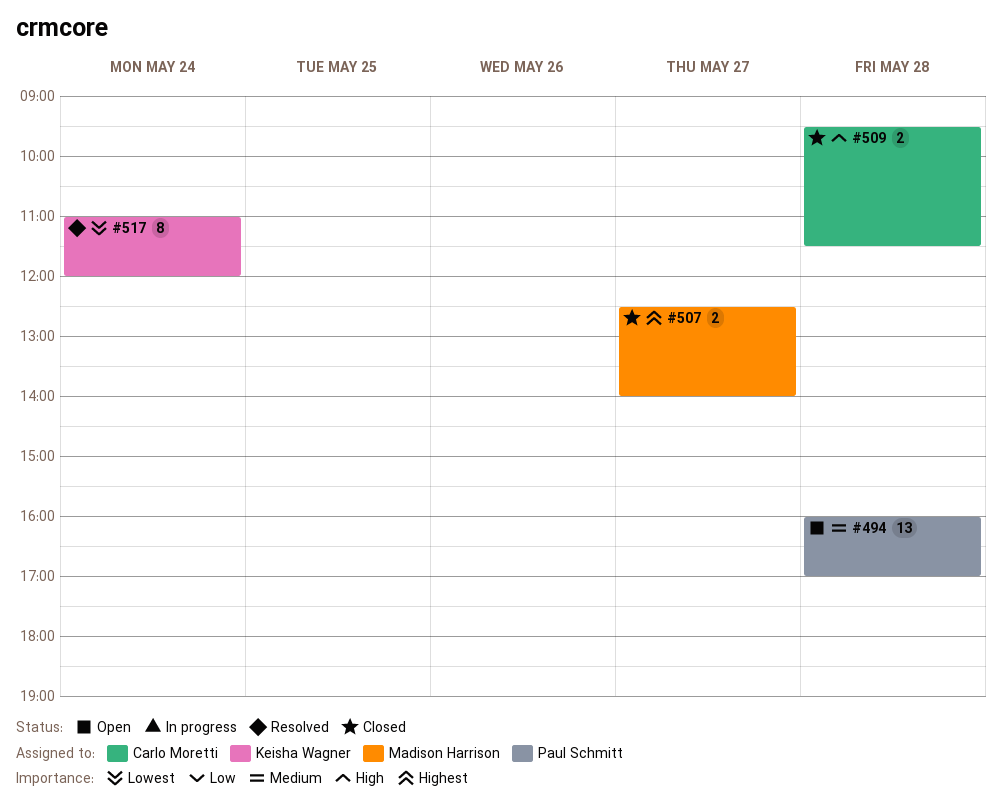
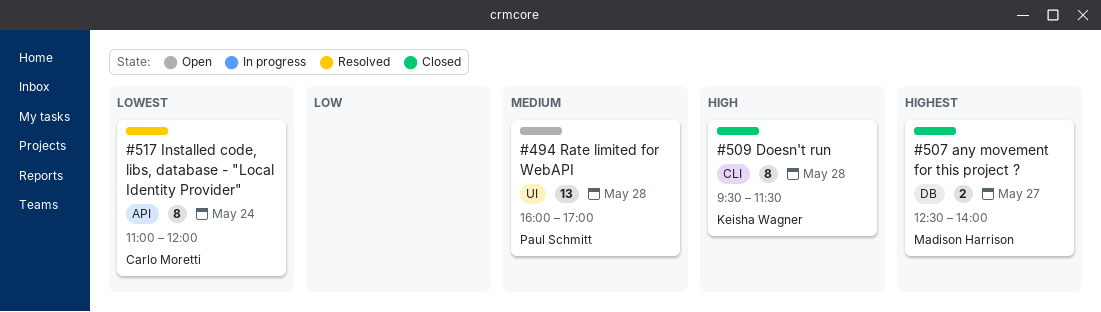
#509, owner: Carlo Moretti -> Keisha Wagner
#509, estimate: 2 -> 8
#517, owner: Keisha Wagner -> Carlo Moretti

